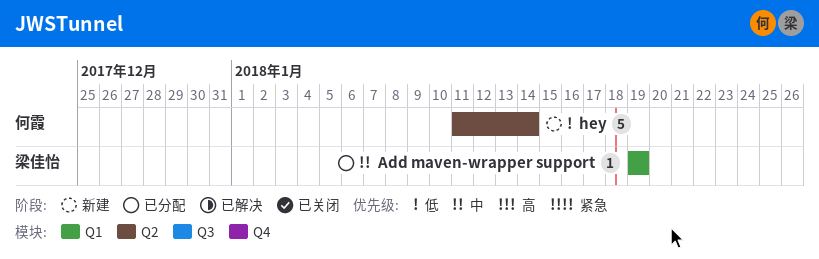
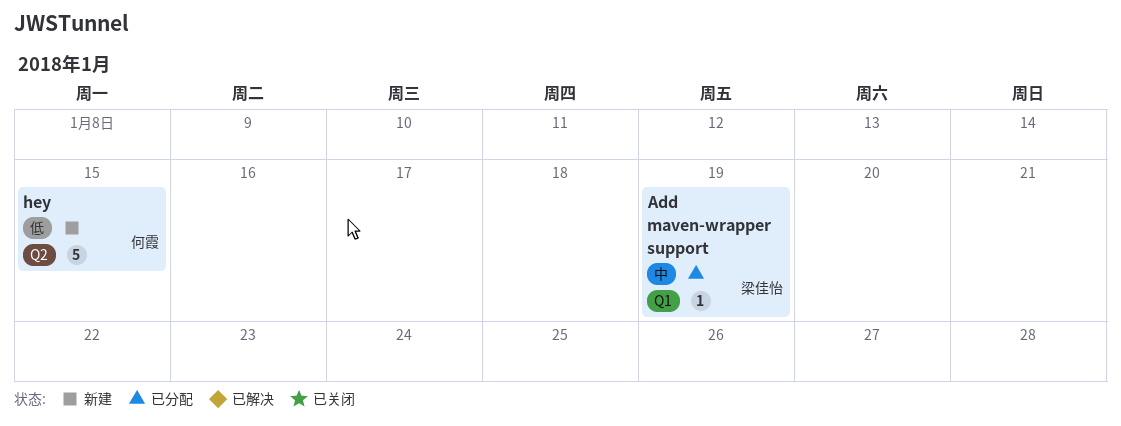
hey, due: Jan 14 -> Jan 15

